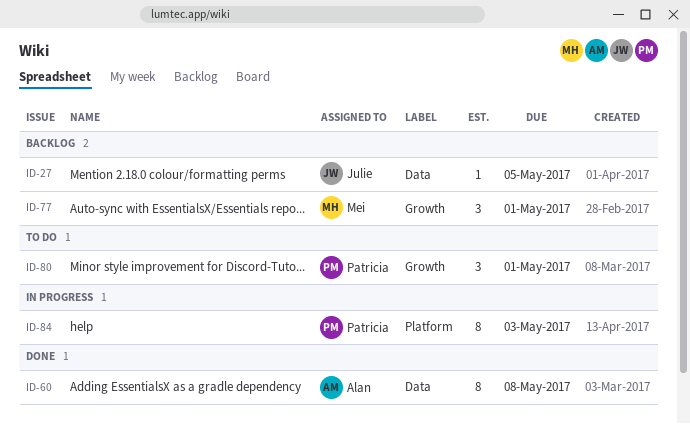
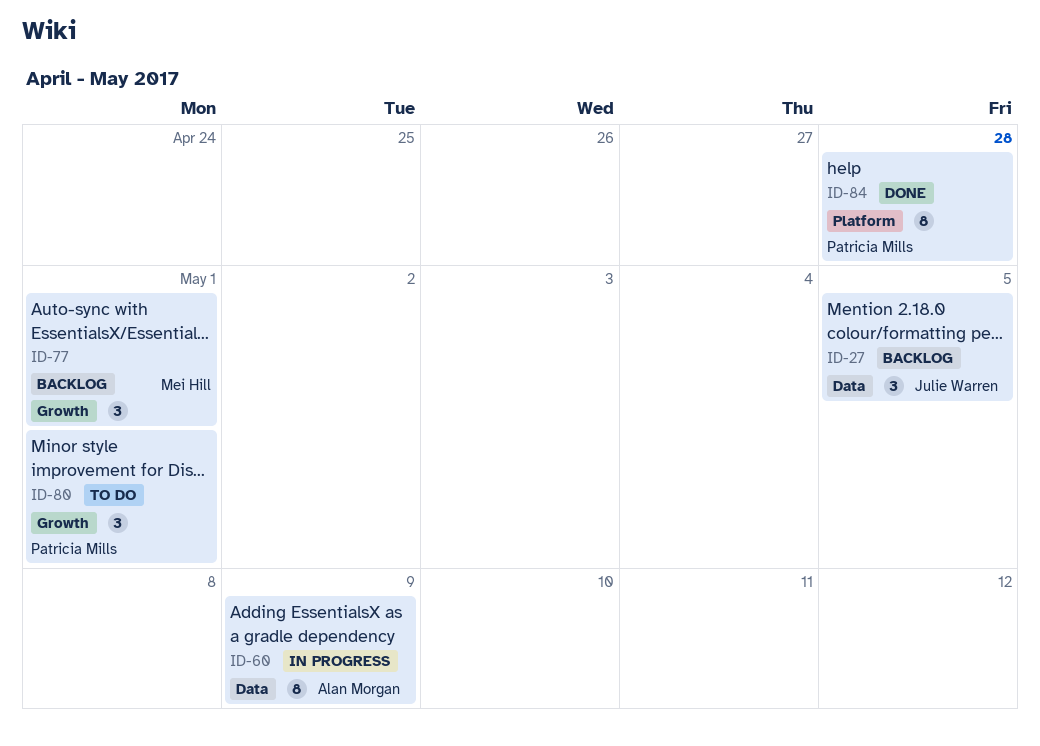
ID-27, estimate: 1 -> 3
ID-60, status: Done -> In progress
ID-60, due: May 8 -> May 9
ID-84, status: In progress -> Done
ID-84, due: May 3 -> Apr 28

